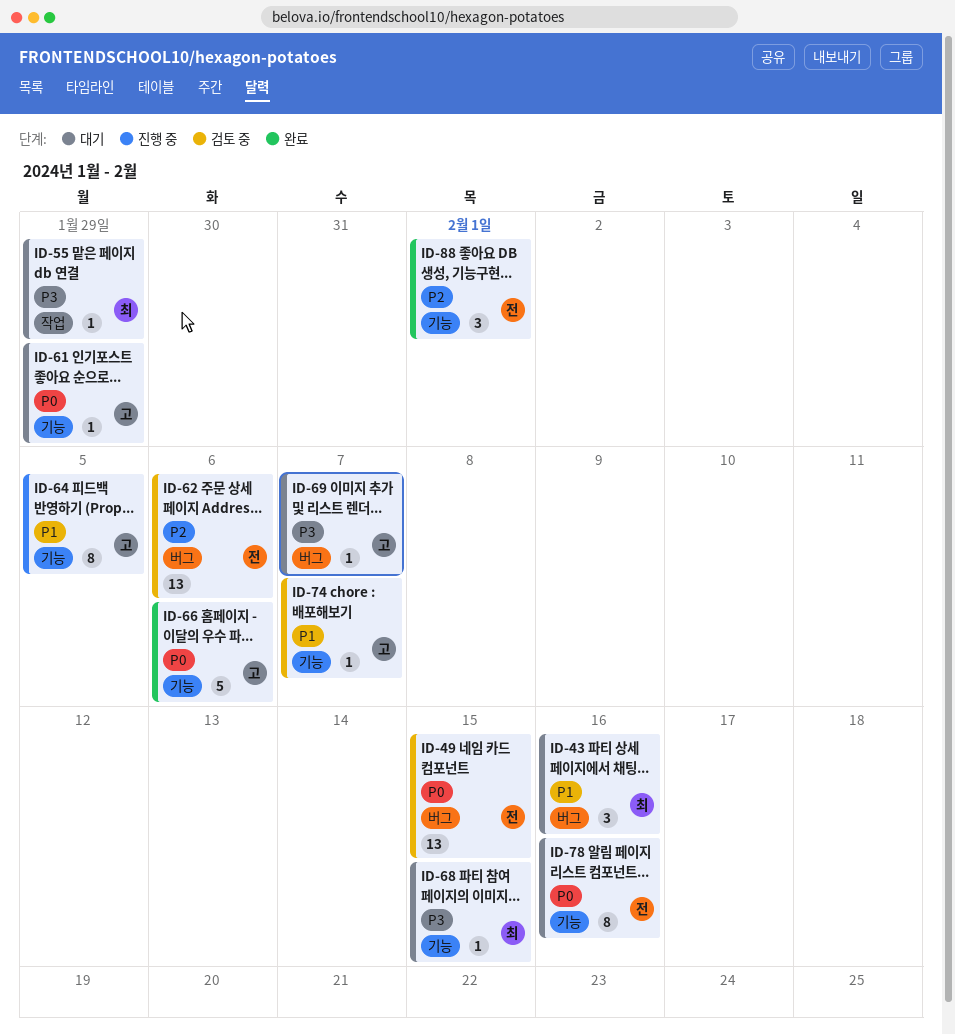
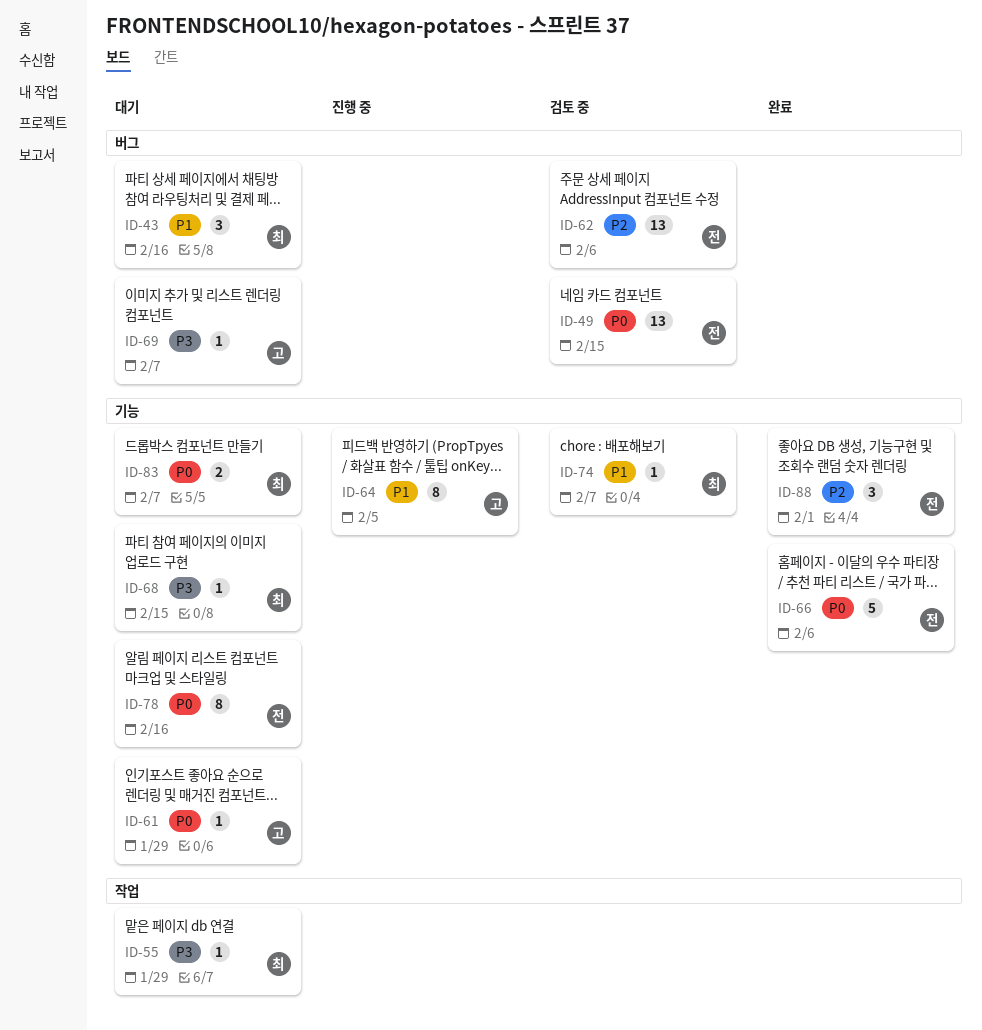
ID-66, owner: 고 -> 전
ID-74, owner: 고 -> 최
ID-83: none -> present

